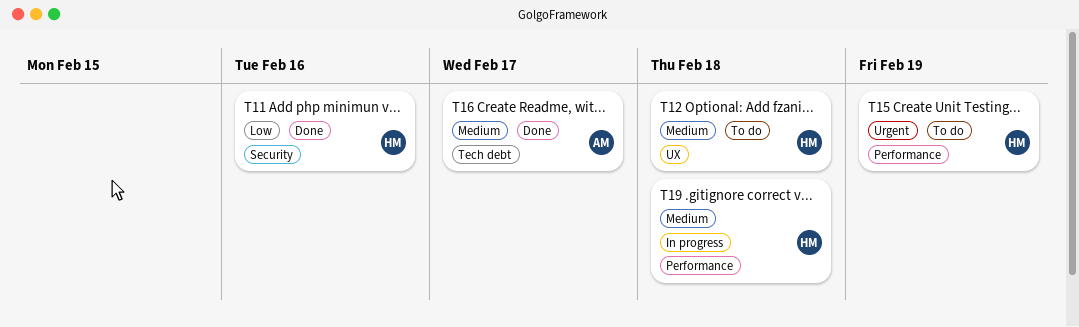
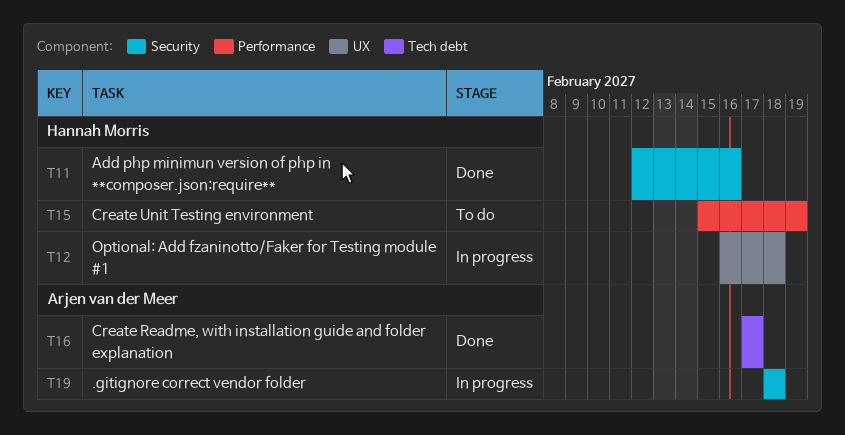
T12, status: To do -> In progress
T19, owner: Hannah Morris -> Arjen van der Meer
T19, label: Performance -> Security

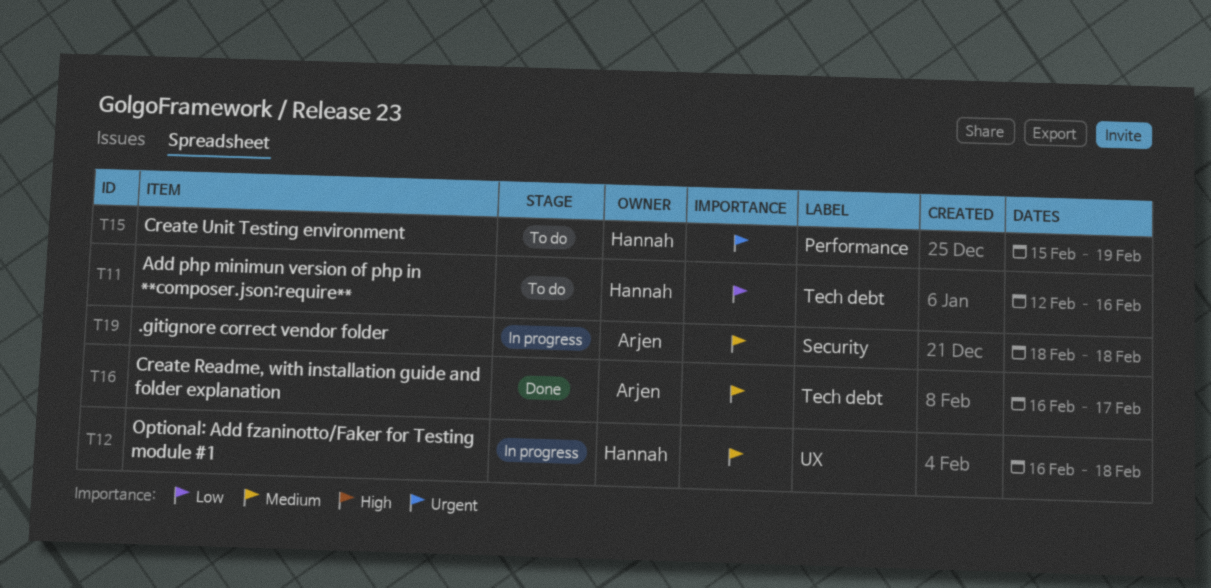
T11, status: Done -> To do
T11, label: Security -> Tech debt
T16, start: Feb 17 -> Feb 16

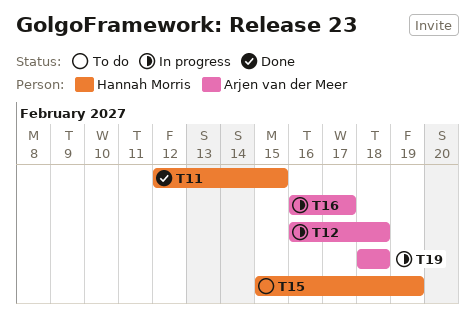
T11, status: To do -> Done
T11, due: Feb 16 -> Feb 15
T12, owner: Hannah Morris -> Arjen van der Meer
T16, status: Done -> In progress

